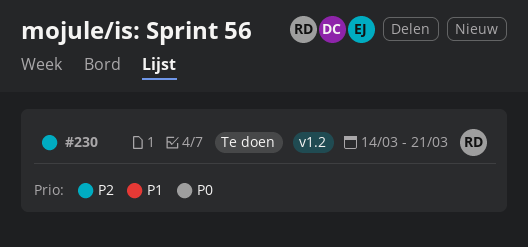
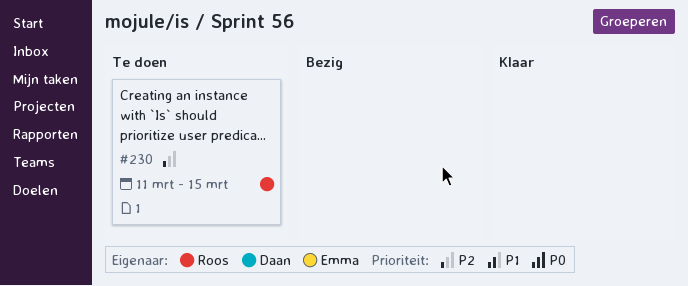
#230, start: Mar 14 -> Mar 11
#230, due: Mar 21 -> Mar 15

